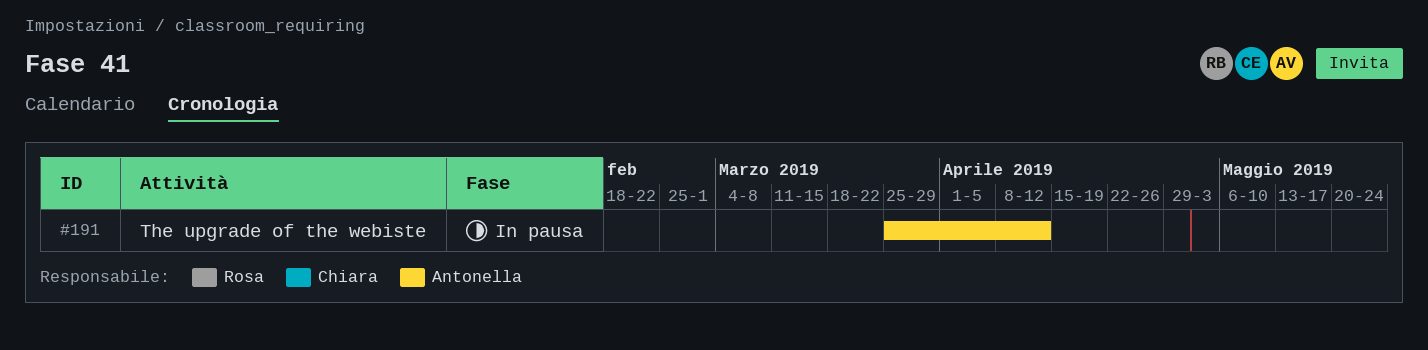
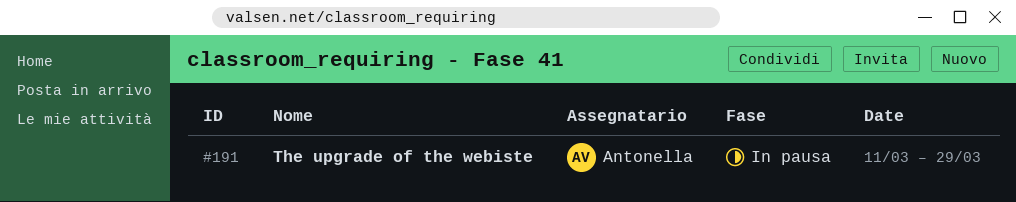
#191, start: Mar 25 -> Mar 11
#191, due: Apr 12 -> Mar 29

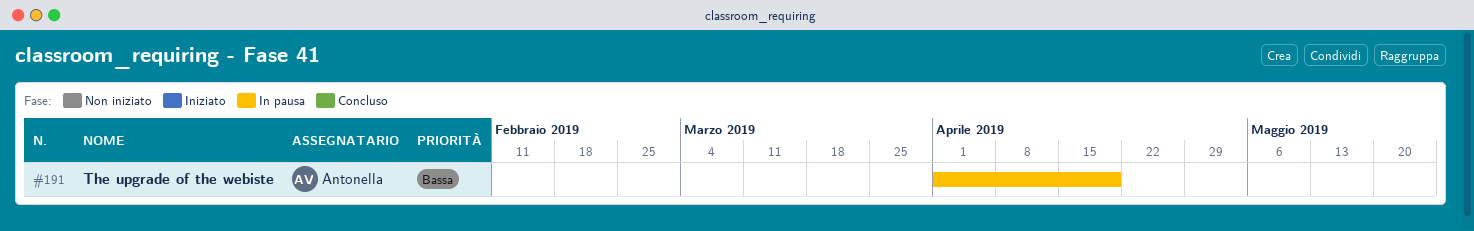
#191, start: Mar 11 -> Apr 1
#191, due: Mar 29 -> Apr 19

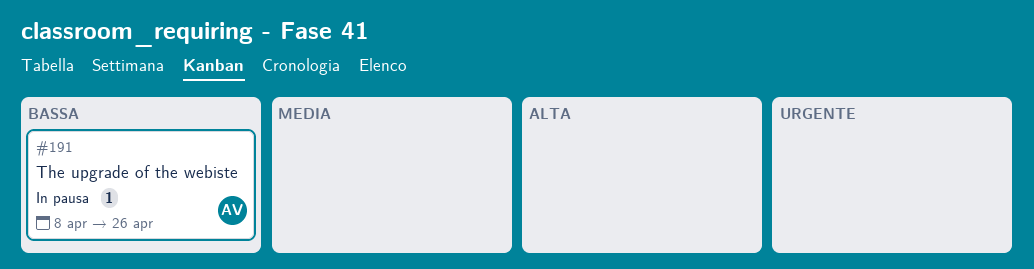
#191, start: Apr 1 -> Apr 8
#191, due: Apr 19 -> Apr 26

